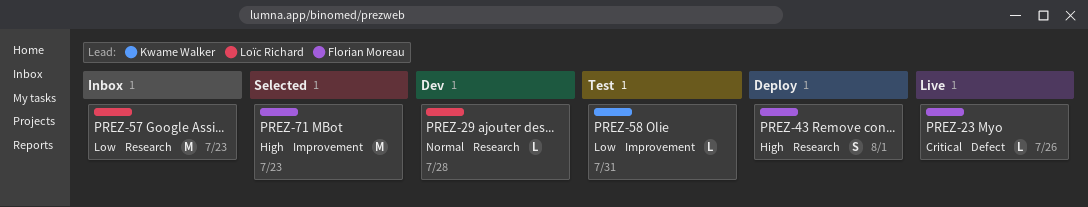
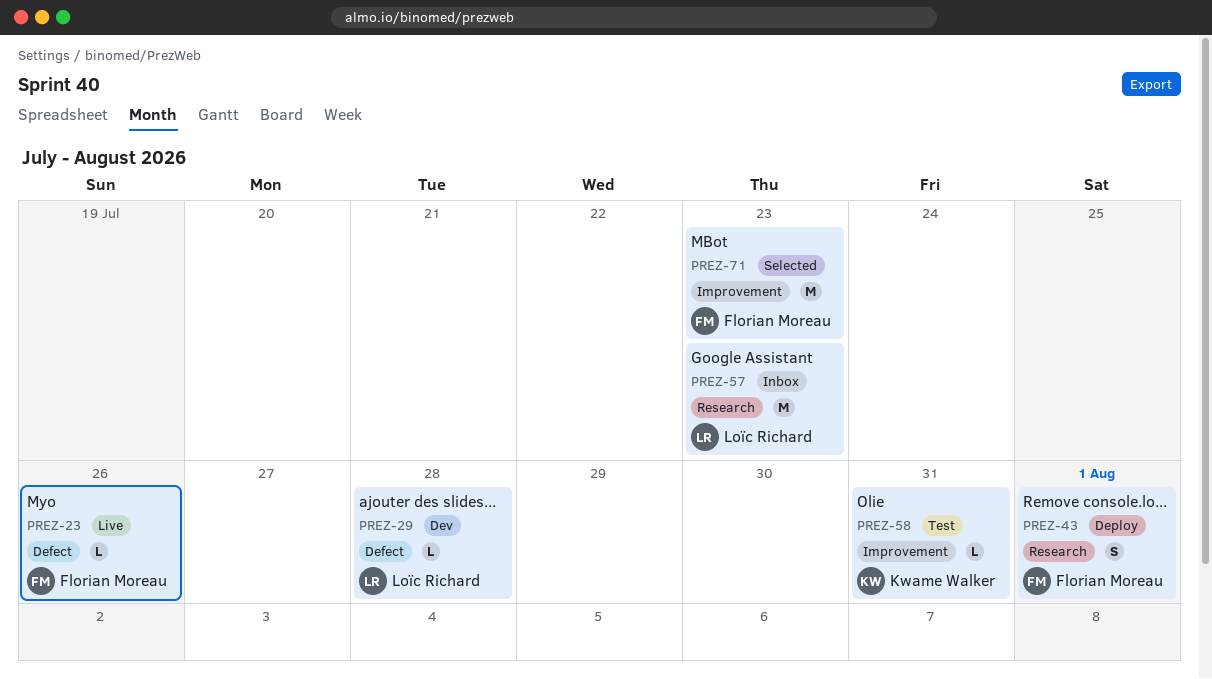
PREZ-29, label: Research -> Defect

